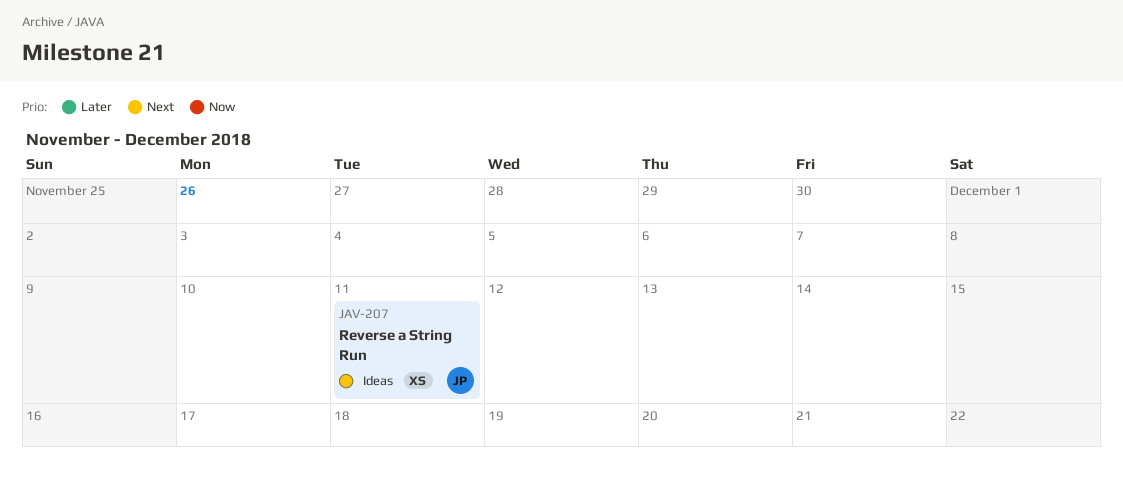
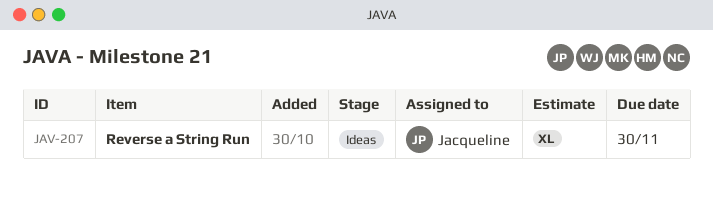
JAV-207, estimate: XS -> XL
JAV-207, due: Dec 11 -> Nov 30

